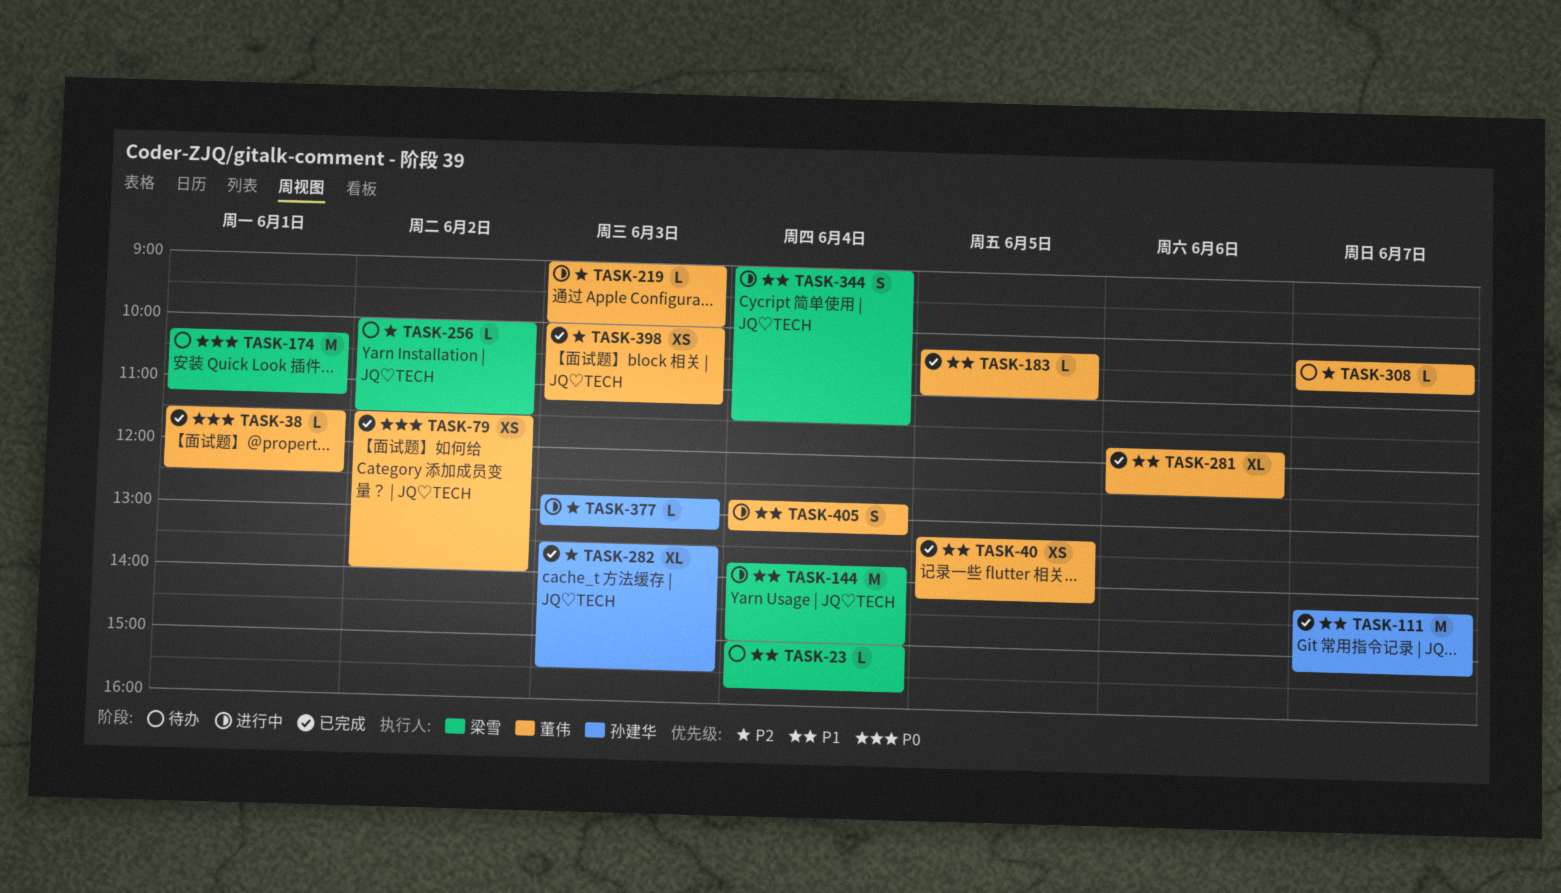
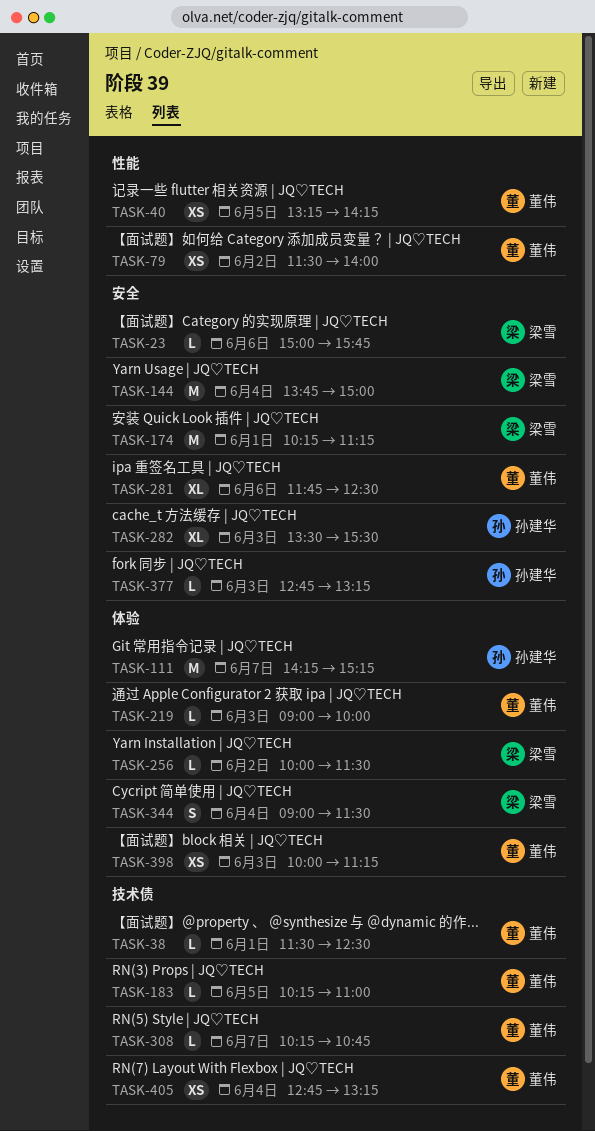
TASK-23, day: Jun 4 -> Jun 6
TASK-405, estimate: S -> XS

